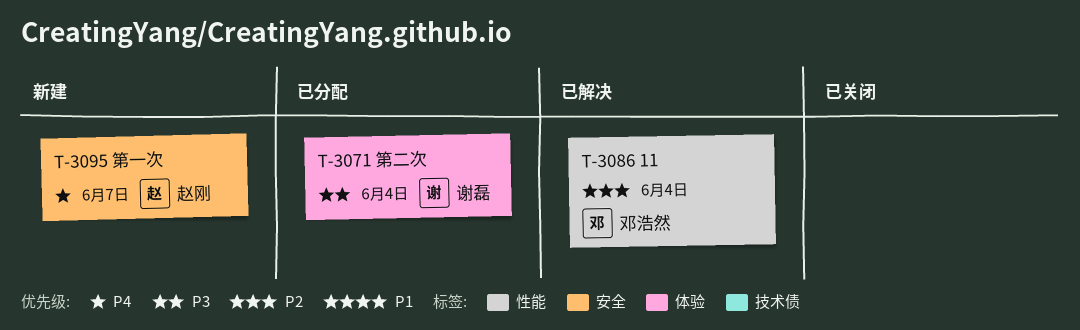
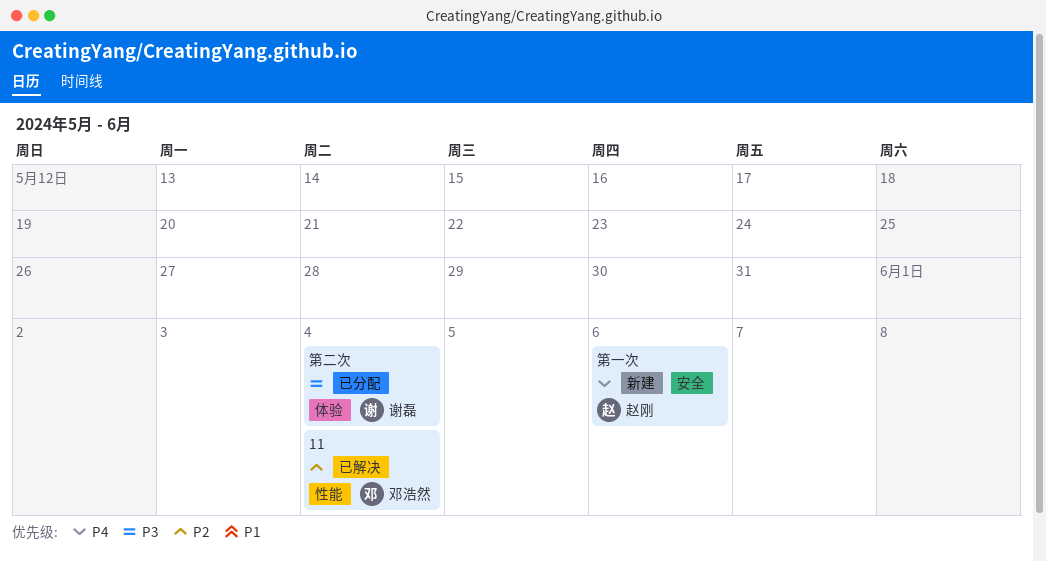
第一次, due: Jun 7 -> Jun 6

